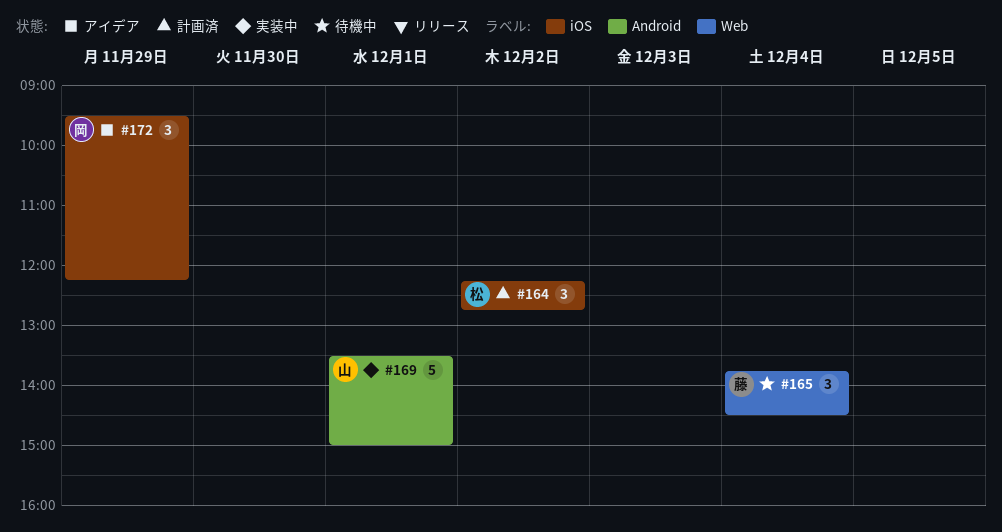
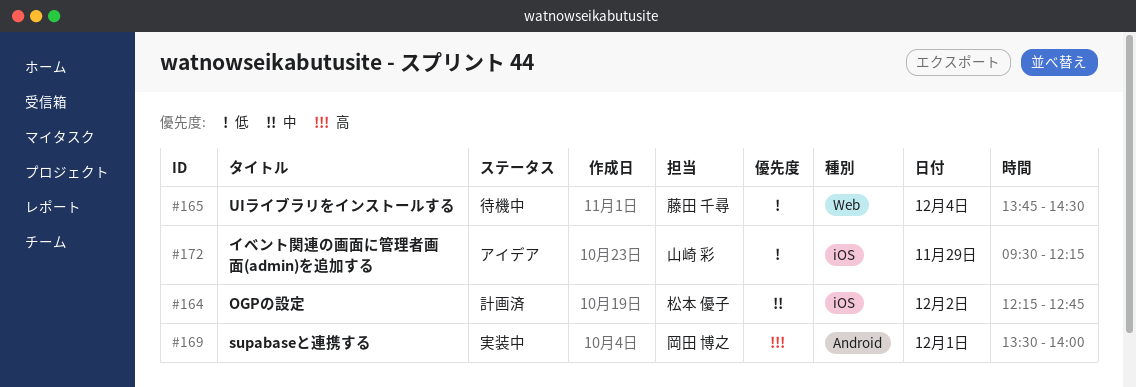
#169, owner: 山崎 彩 -> 岡田 博之
#169, ends: 15:00 -> 14:00
#172, owner: 岡田 博之 -> 山崎 彩

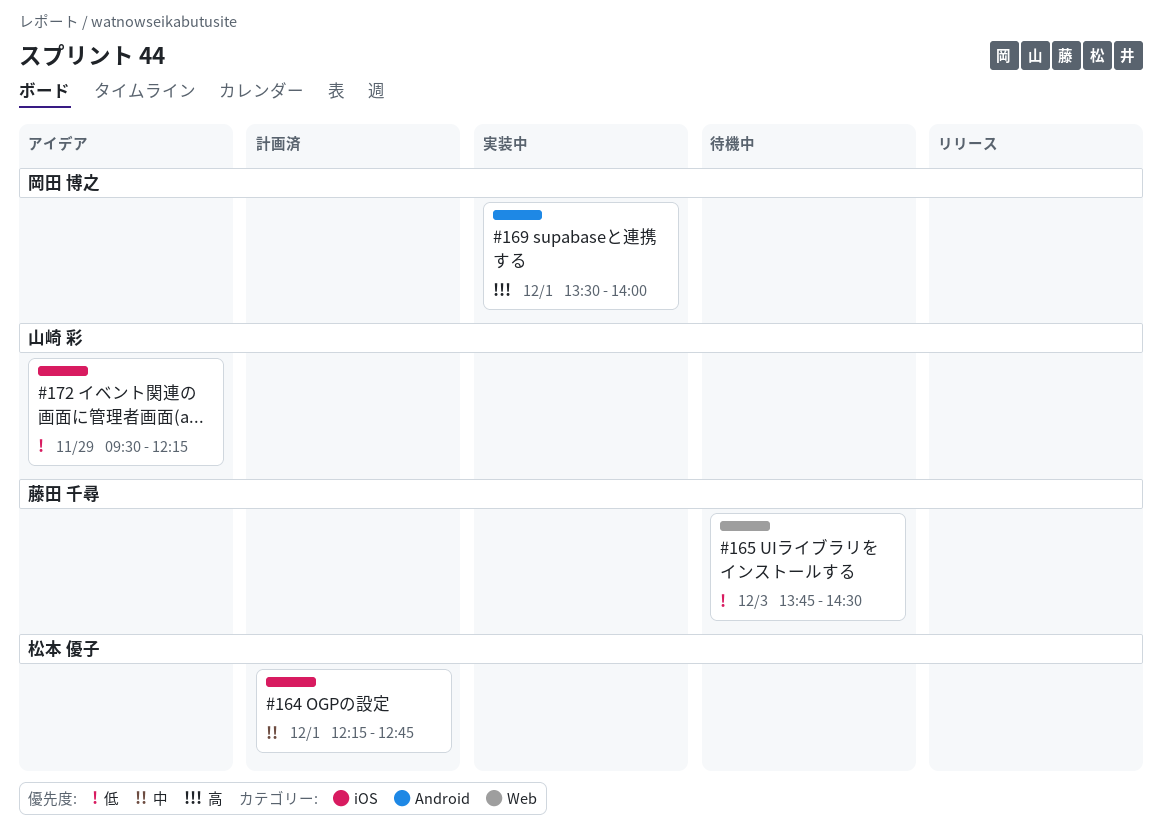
#164, day: Dec 2 -> Dec 1
#165, day: Dec 4 -> Dec 3

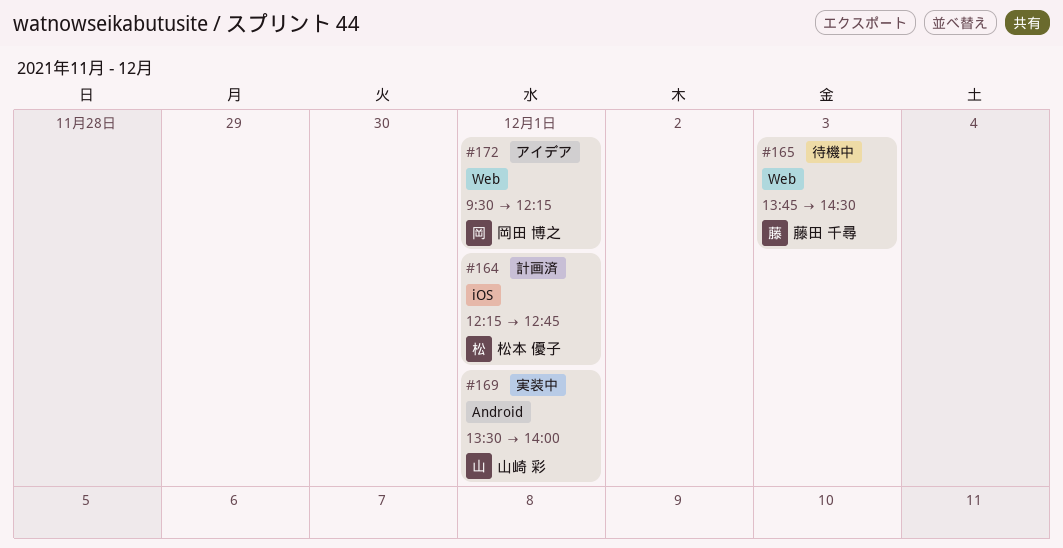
#169, owner: 岡田 博之 -> 山崎 彩
#172, owner: 山崎 彩 -> 岡田 博之
#172, label: iOS -> Web
#172, day: Nov 29 -> Dec 1

